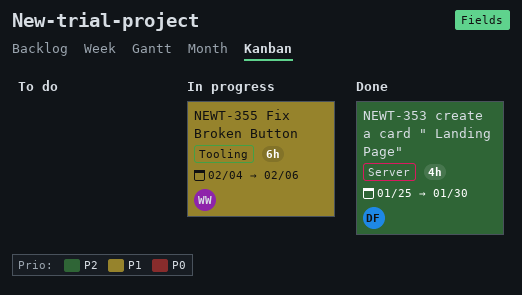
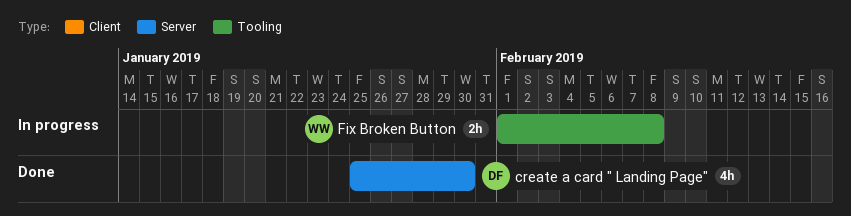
Fix Broken Button, estimate: 6h -> 2h
Fix Broken Button, start: Feb 4 -> Feb 1
Fix Broken Button, due: Feb 6 -> Feb 8

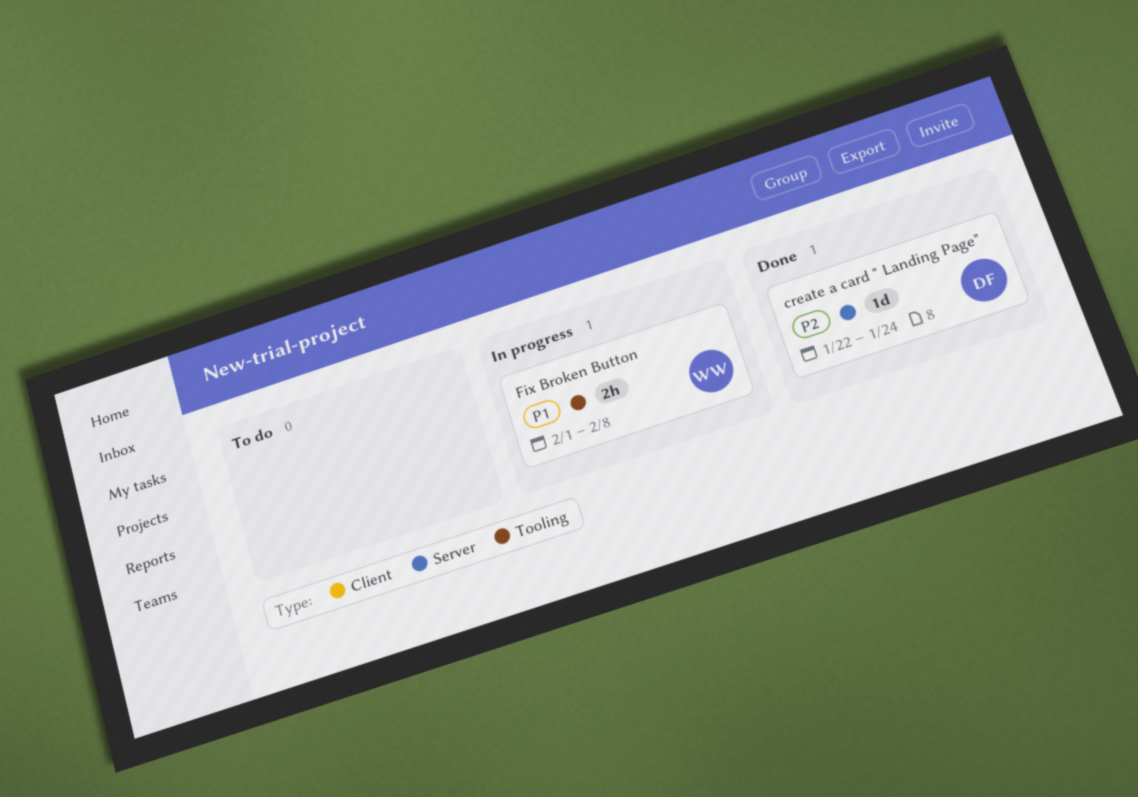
create a card " Landing Page", estimate: 4h -> 1d
create a card " Landing Page", start: Jan 25 -> Jan 22
create a card " Landing Page", due: Jan 30 -> Jan 24

